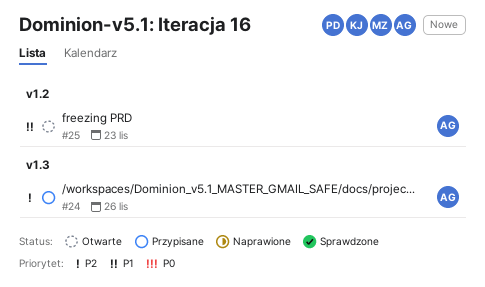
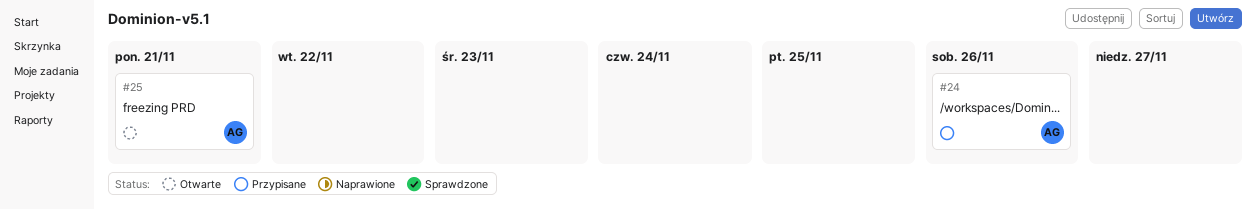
#25, due: Nov 23 -> Nov 21

